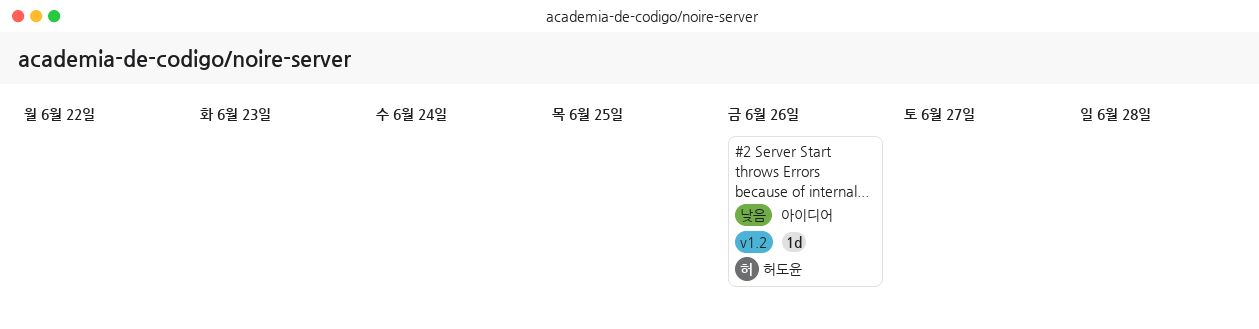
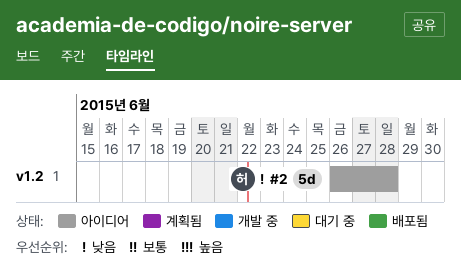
#2, estimate: 1d -> 5d
#2, due: Jun 26 -> Jun 28

